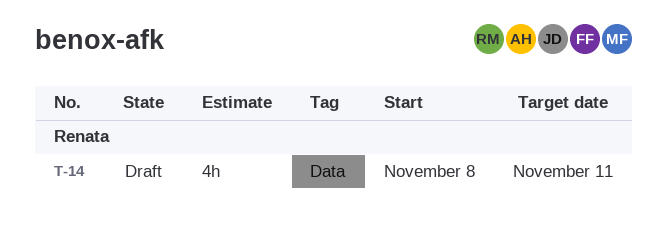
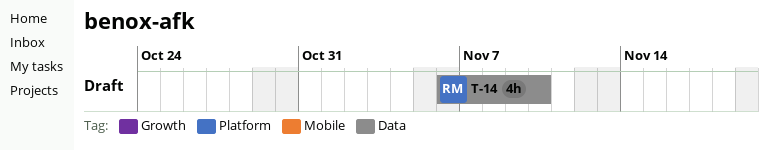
T-14, start: Nov 8 -> Nov 6
T-14, due: Nov 11 -> Nov 10

